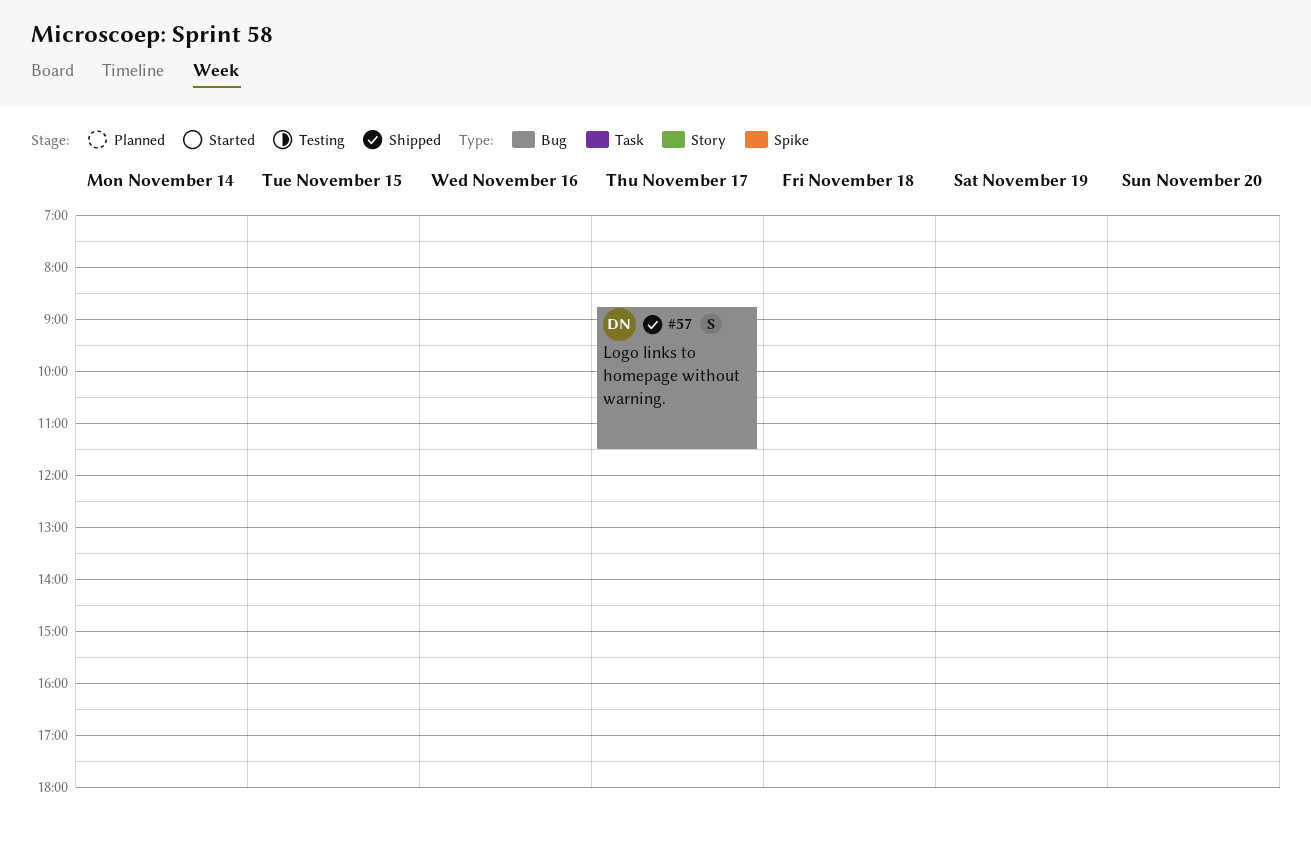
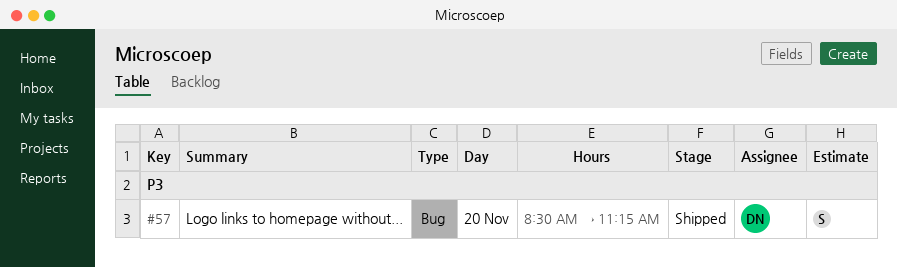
#57, day: Nov 17 -> Nov 20
#57, begins: 08:45 -> 08:30
#57, ends: 11:30 -> 11:15

